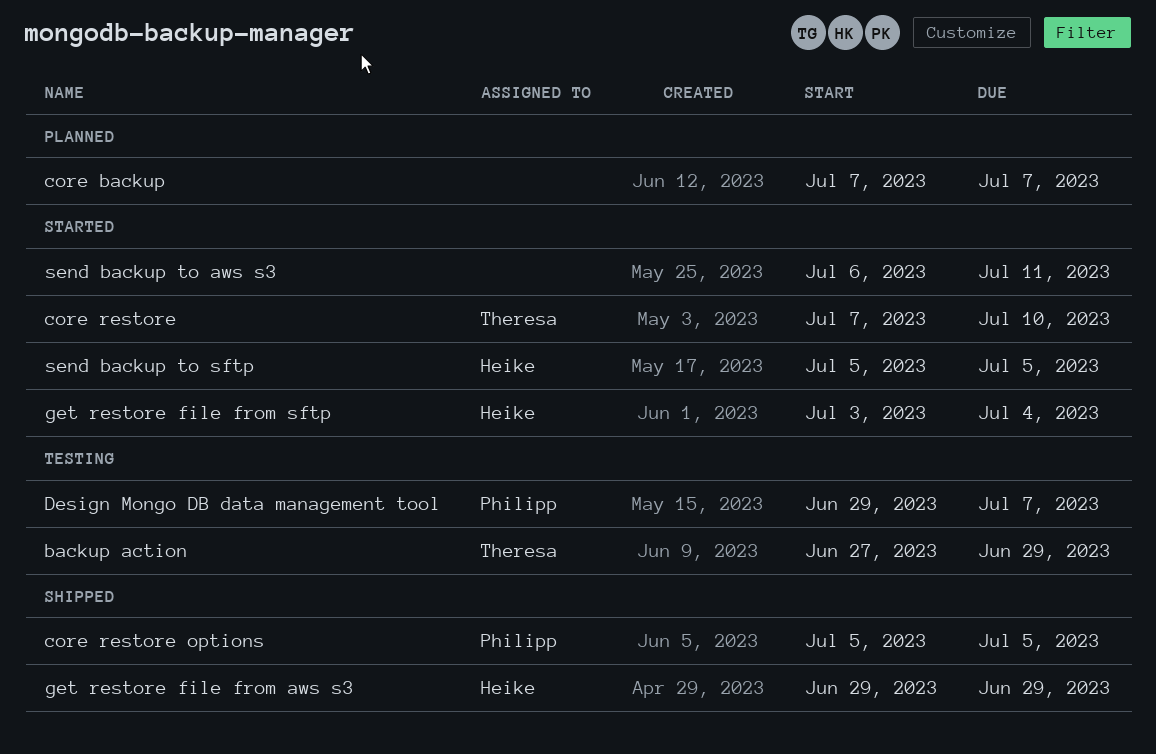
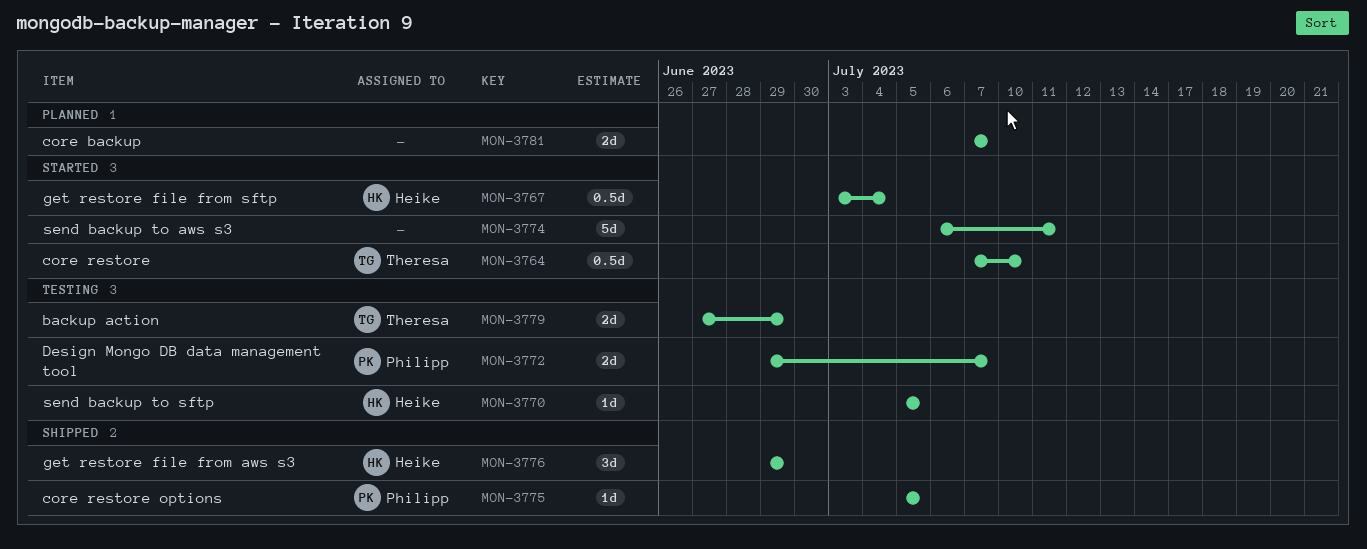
send backup to sftp, status: Started -> Testing

